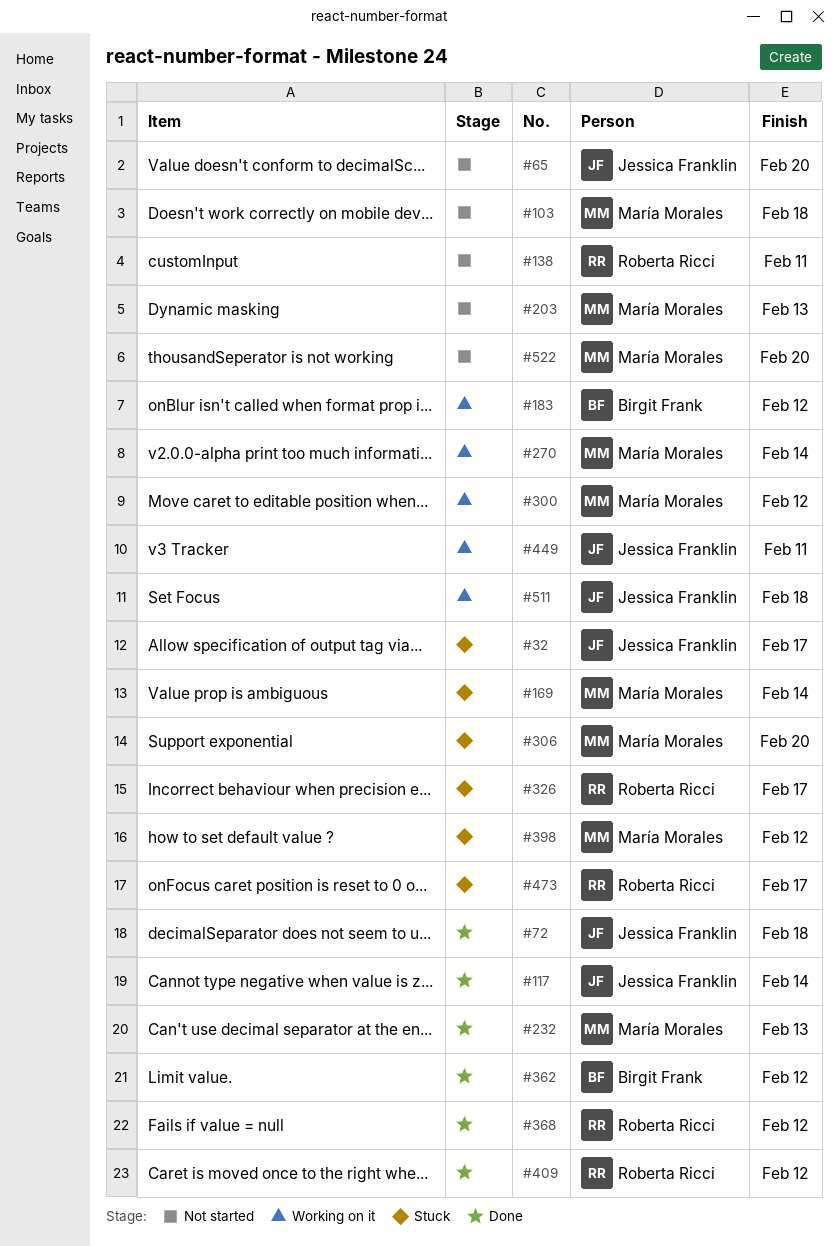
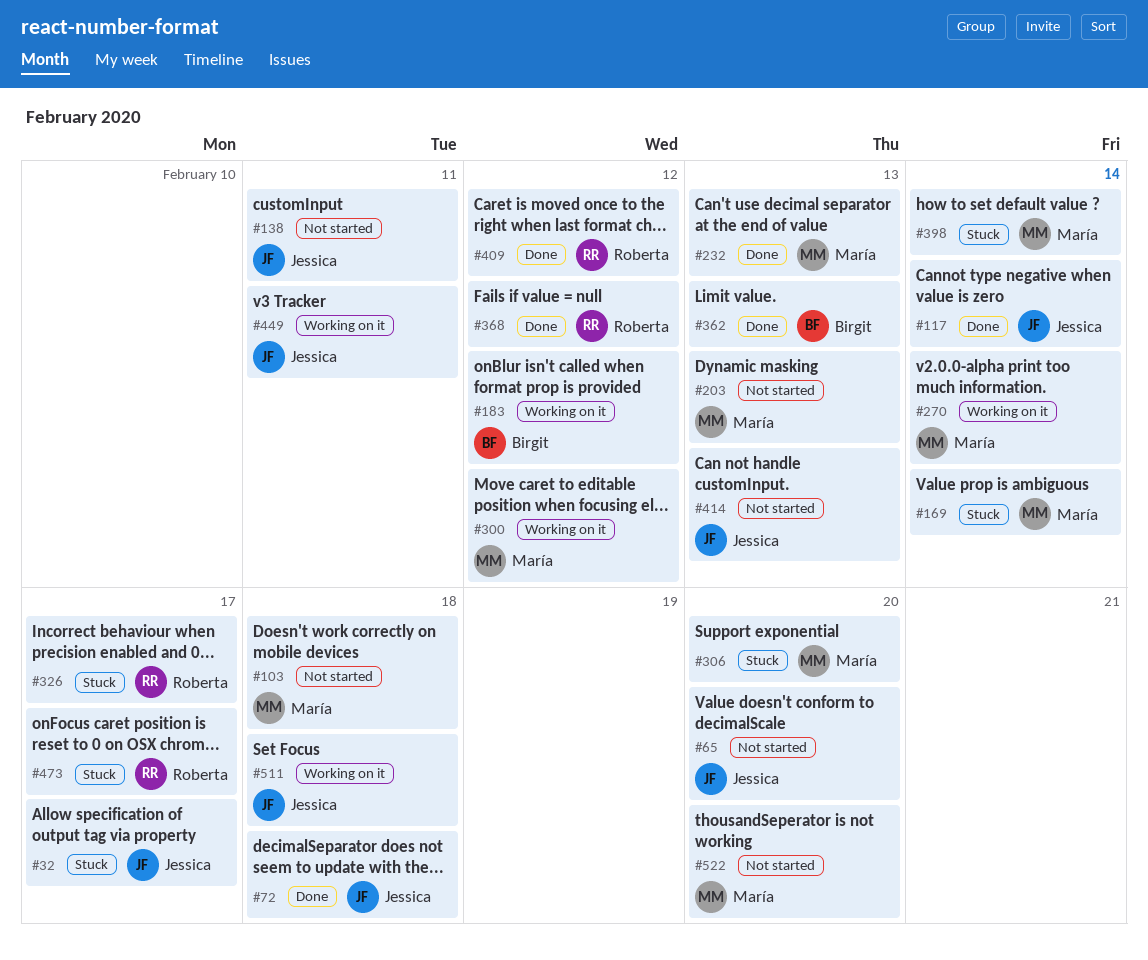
#138, owner: Roberta Ricci -> Jessica Franklin
#362, due: Feb 12 -> Feb 13
#398, due: Feb 12 -> Feb 14
#414: none -> present

